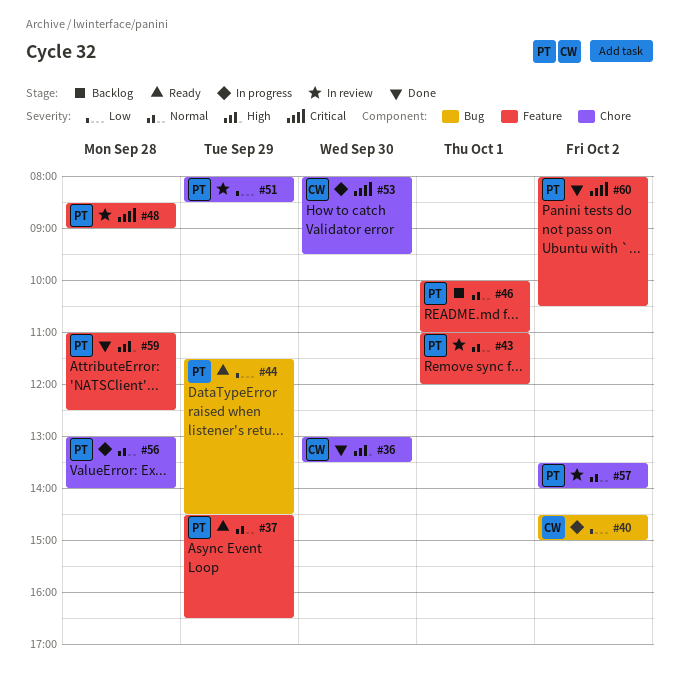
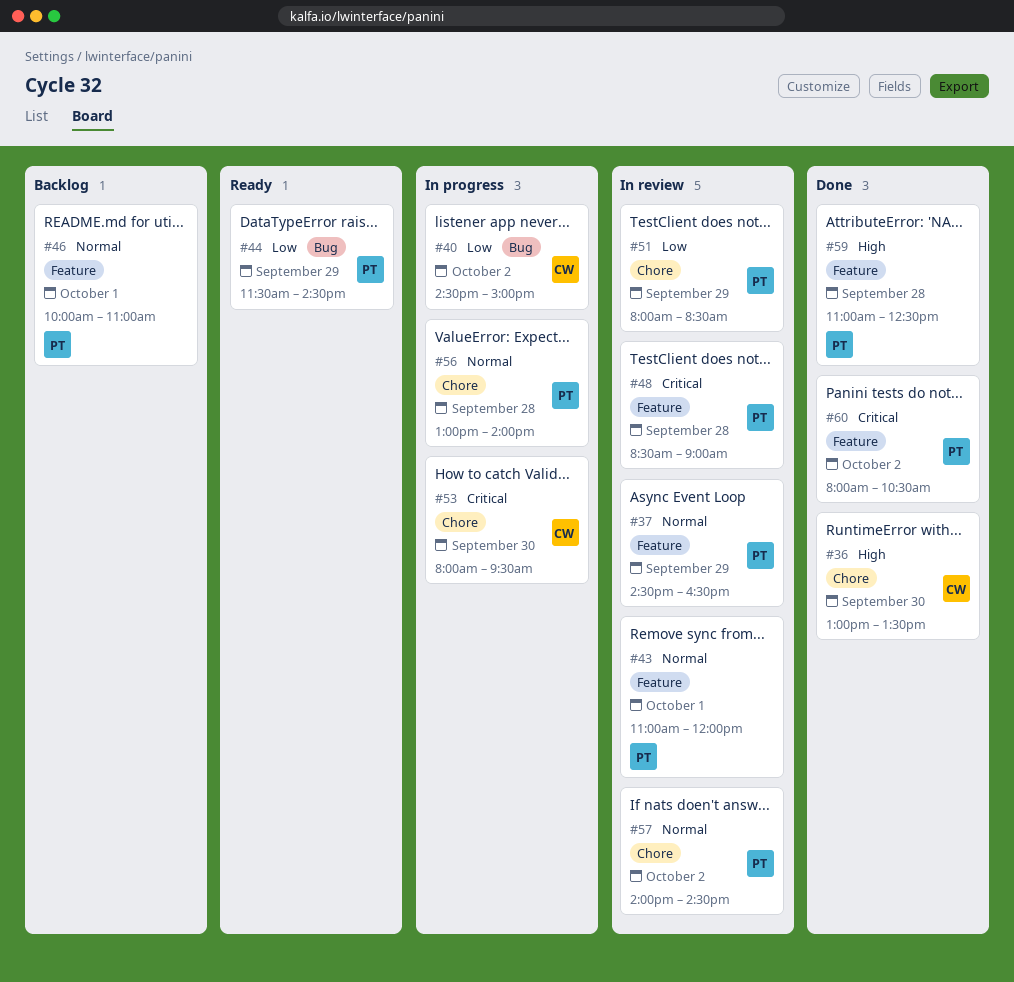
#37, status: Ready -> In review
#57, begins: 13:30 -> 14:00
#57, ends: 14:00 -> 14:30

